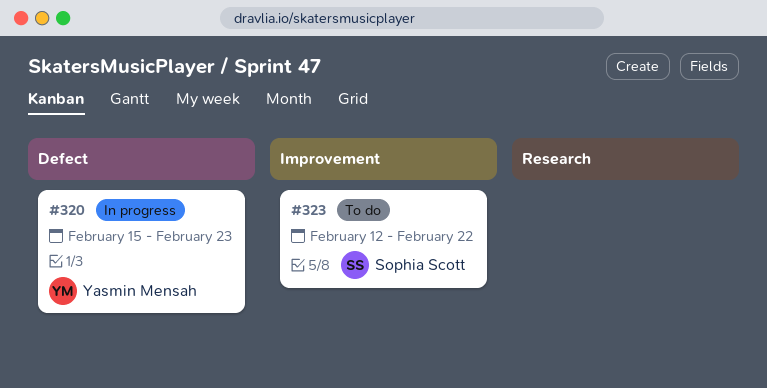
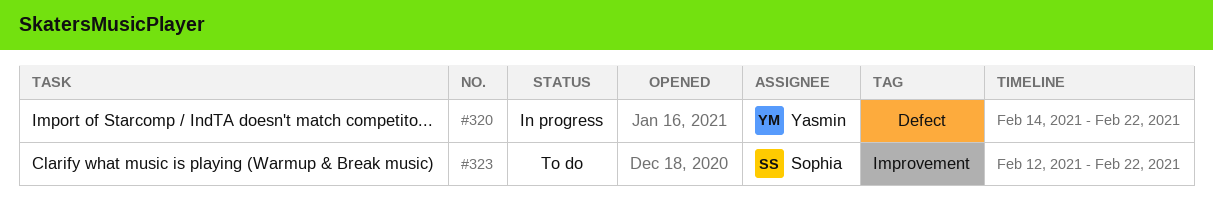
#320, start: Feb 15 -> Feb 14
#320, due: Feb 23 -> Feb 22

